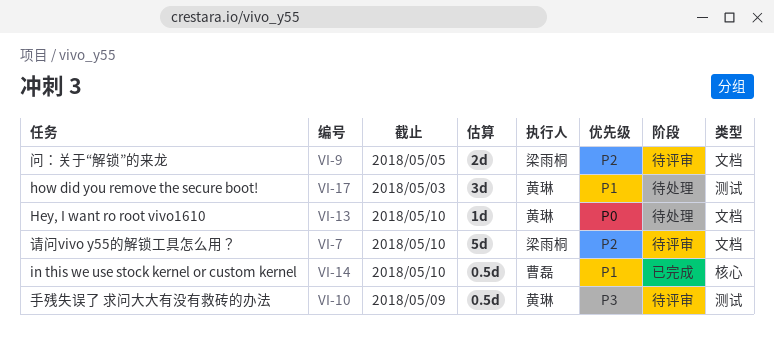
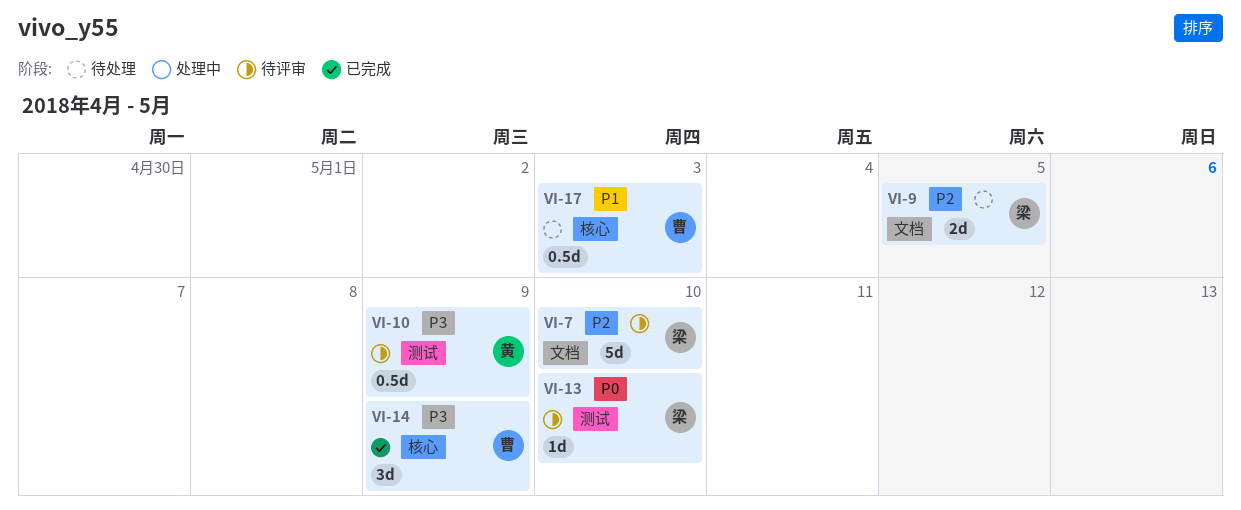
VI-9, status: 待评审 -> 待处理
VI-13, status: 待处理 -> 待评审
VI-13, owner: 黄琳 -> 梁雨桐
VI-13, label: 文档 -> 测试
VI-14, priority: P1 -> P3
VI-14, estimate: 0.5d -> 3d
VI-14, due: May 10 -> May 9
VI-17, owner: 黄琳 -> 曹磊
VI-17, label: 测试 -> 核心
VI-17, estimate: 3d -> 0.5d

